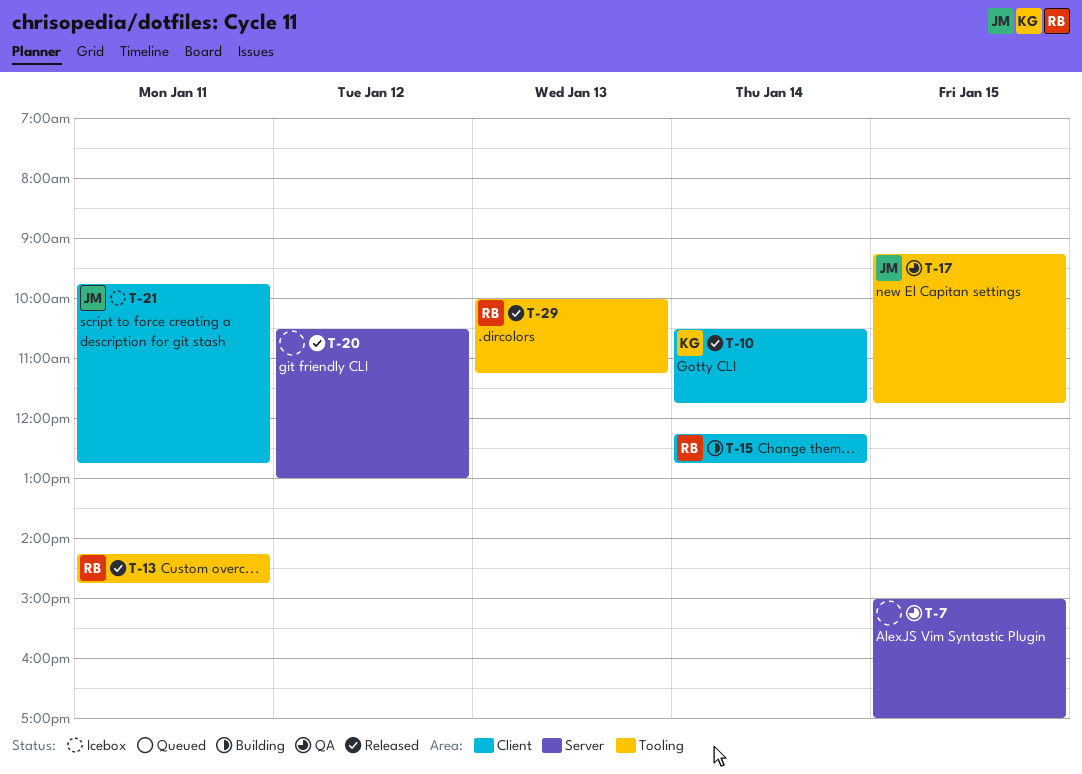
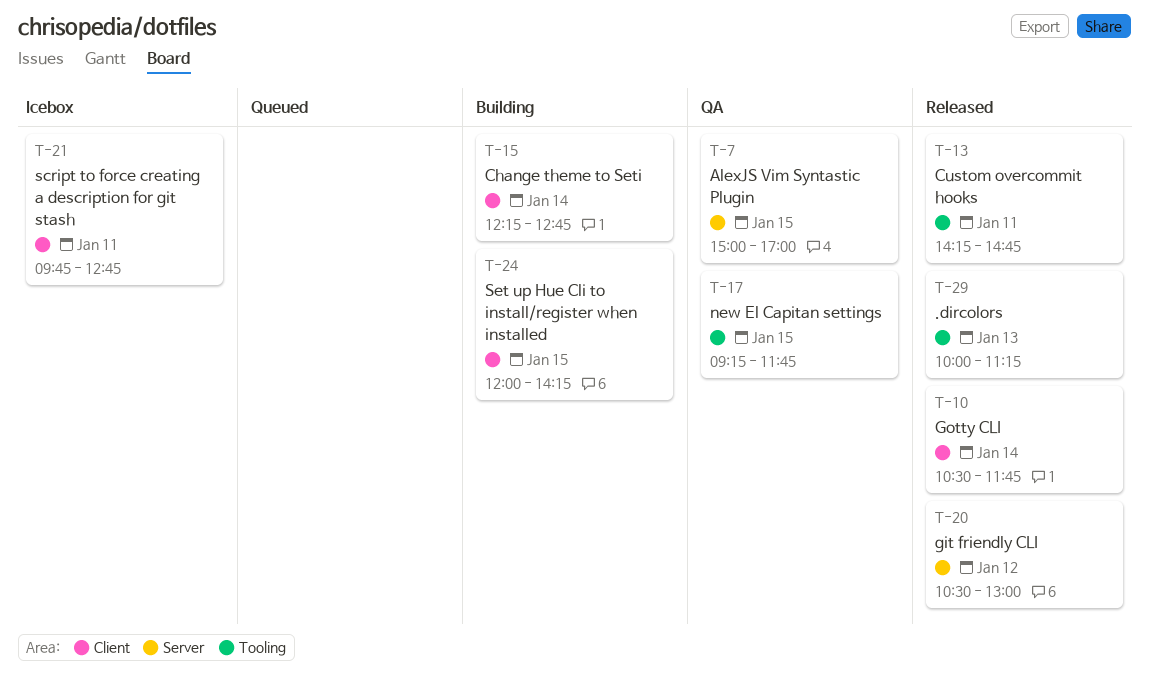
T-24: none -> present

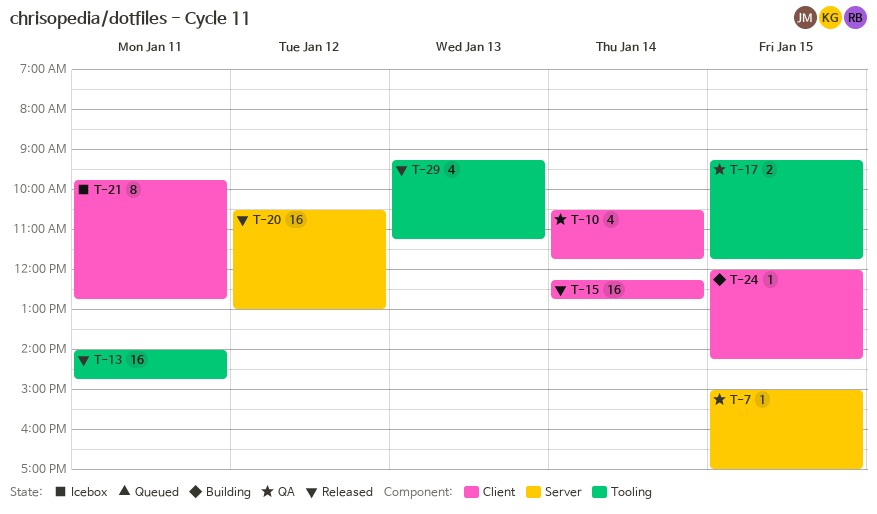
T-10, status: Released -> QA
T-13, begins: 14:15 -> 14:00
T-15, status: Building -> Released
T-29, begins: 10:00 -> 09:15

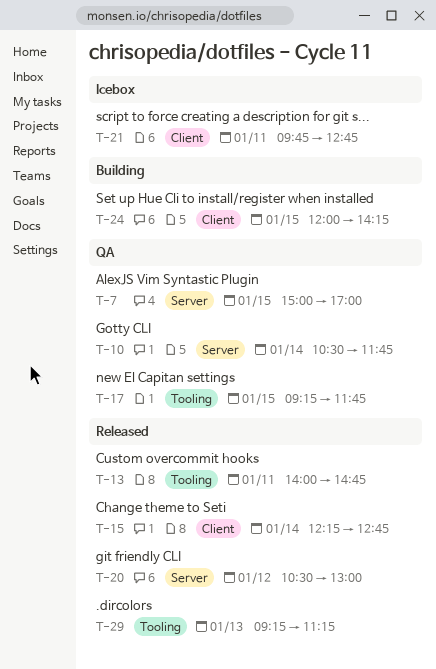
T-10, label: Client -> Server

